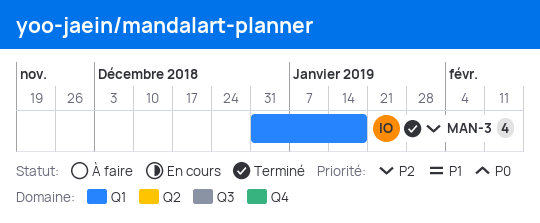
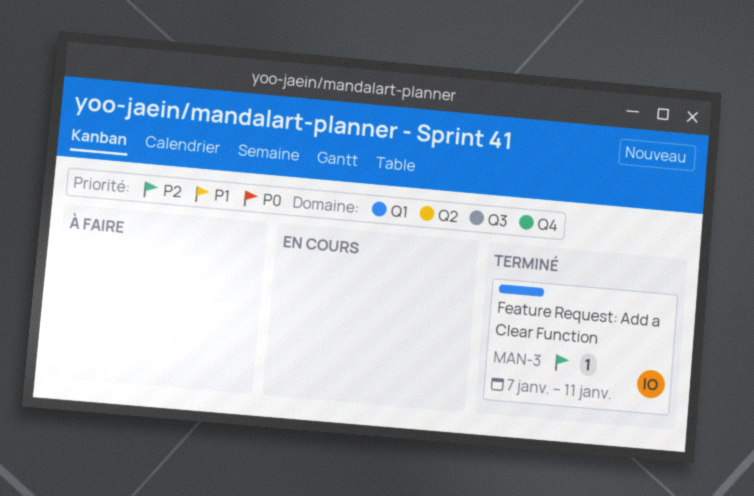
MAN-3, estimate: 4 -> 1
MAN-3, start: Dec 31 -> Jan 7
MAN-3, due: Jan 18 -> Jan 11

